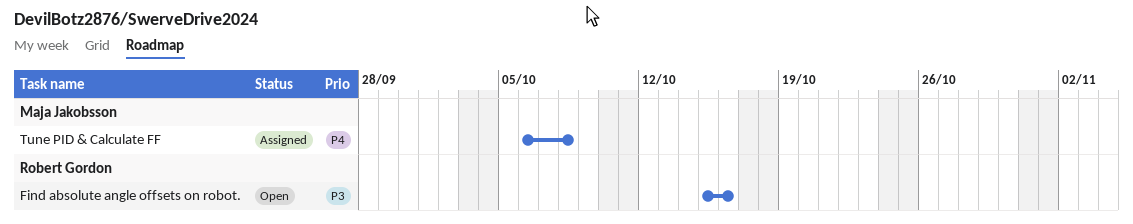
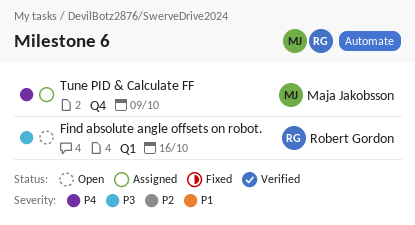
Tune PID & Calculate FF, due: Oct 8 -> Oct 9

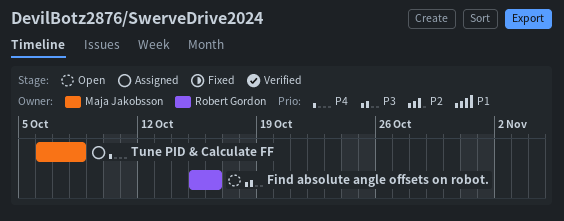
Tune PID & Calculate FF, due: Oct 9 -> Oct 8

